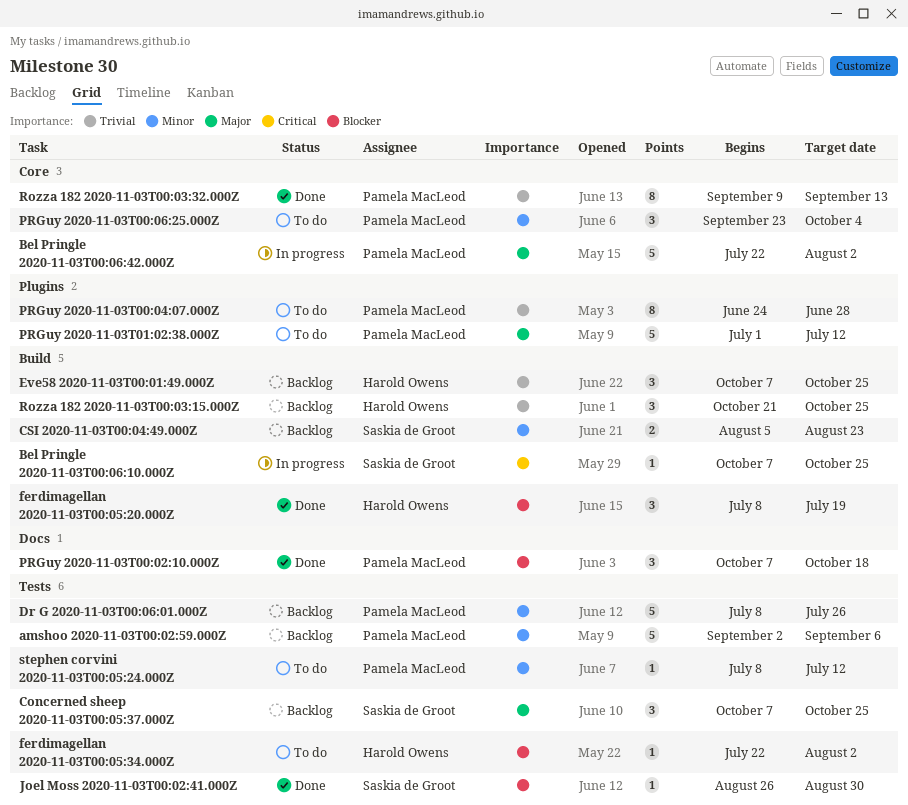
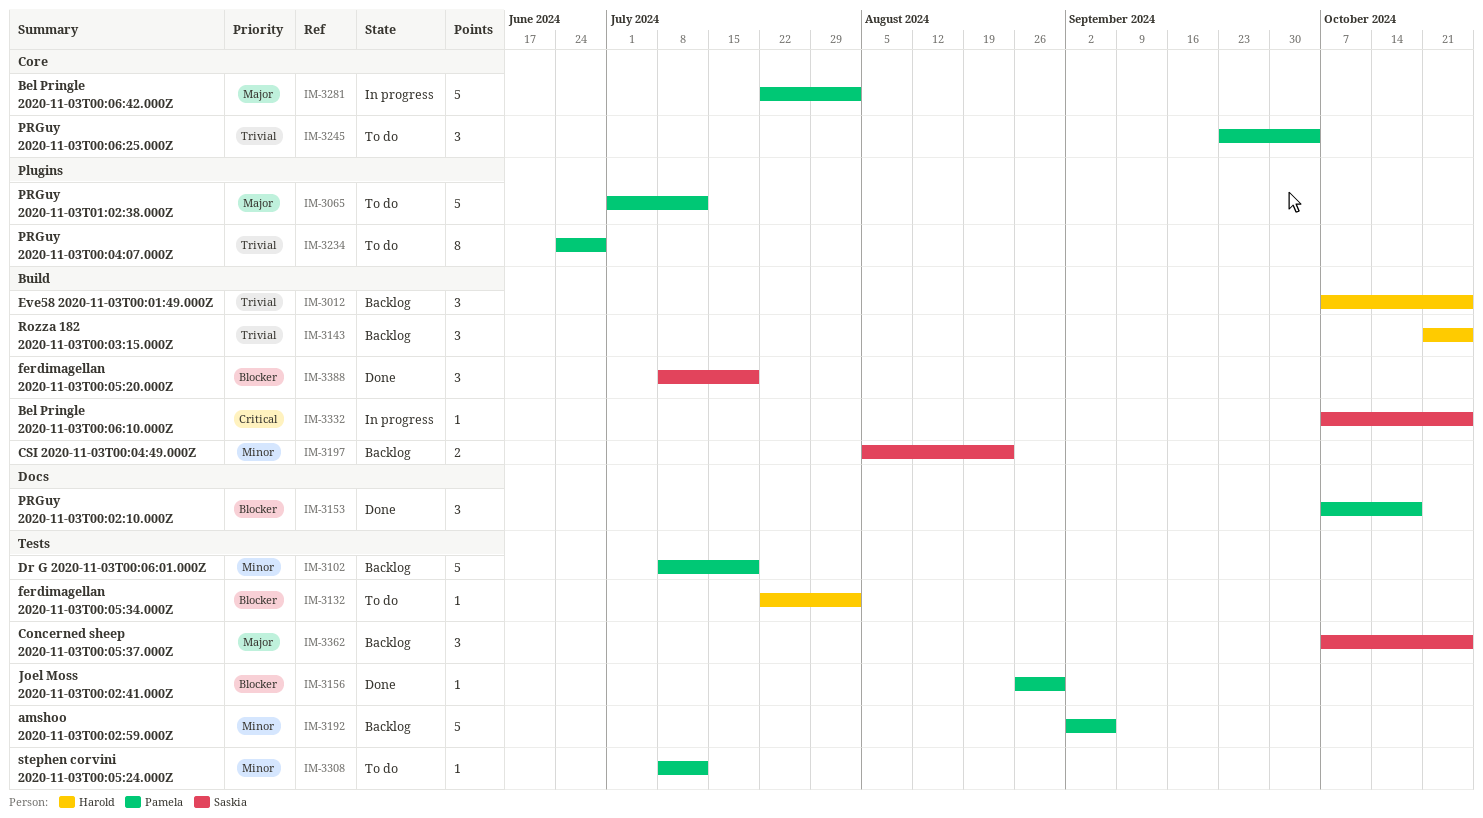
Dr G 2020-11-03T00:06:01.000Z, due: Jul 26 -> Jul 19
ferdimagellan 2020-11-03T00:05:20.000Z, owner: Harold Owens -> Saskia de Groot
Joel Moss 2020-11-03T00:02:41.000Z, owner: Saskia de Groot -> Pamela MacLeod
PRGuy 2020-11-03T00:06:25.000Z, priority: Minor -> Trivial
Rozza 182 2020-11-03T00:03:32.000Z: present -> none

